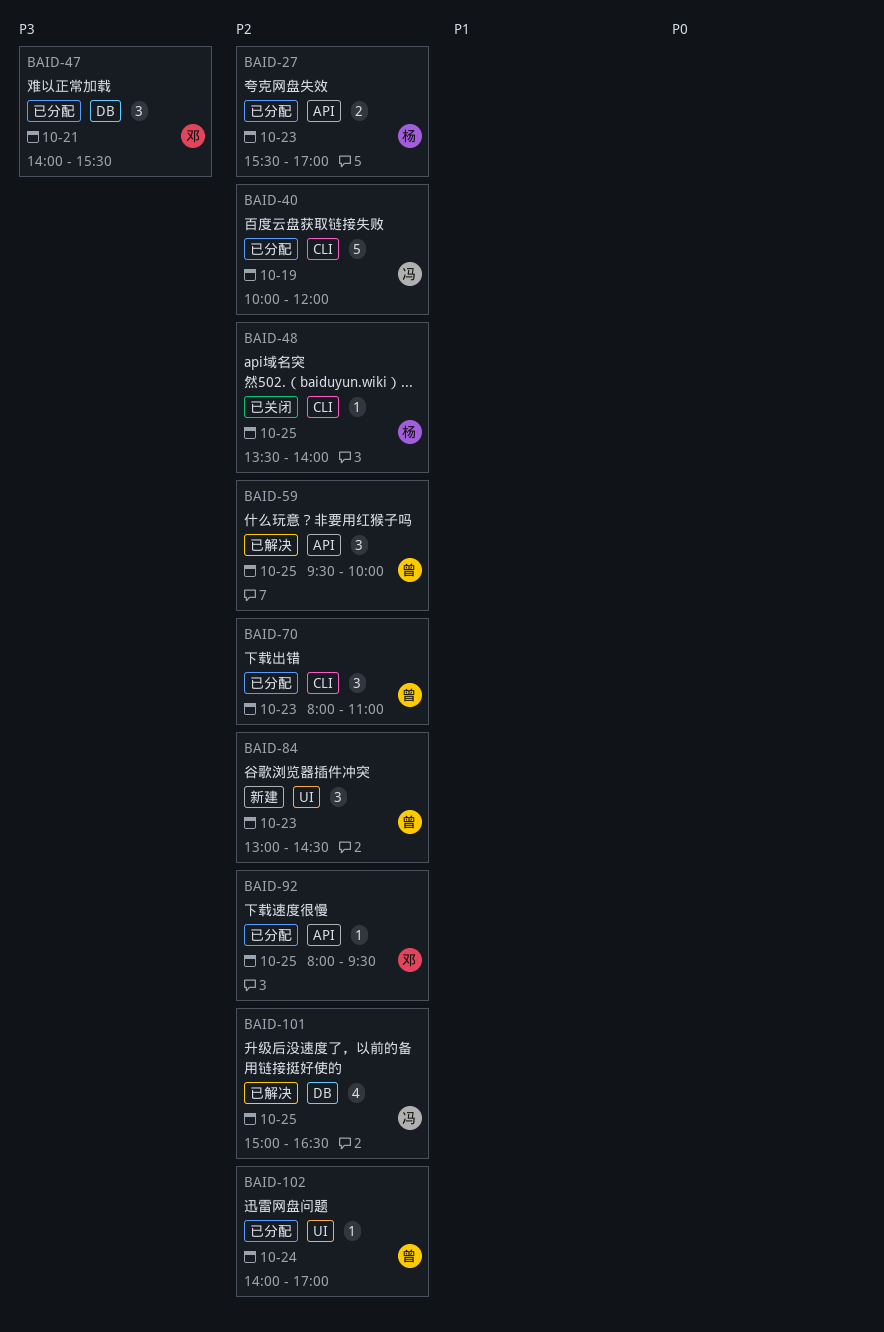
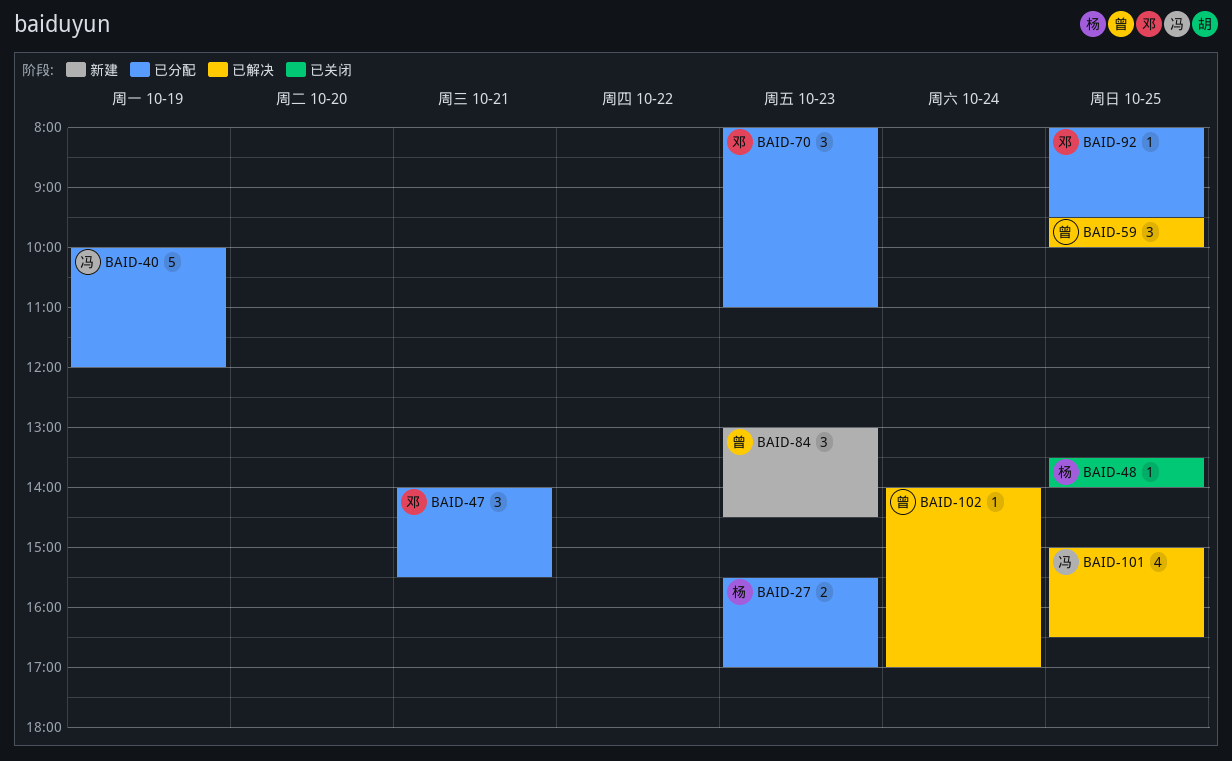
BAID-70, owner: 曾 -> 邓
BAID-102, status: 已分配 -> 已解决

